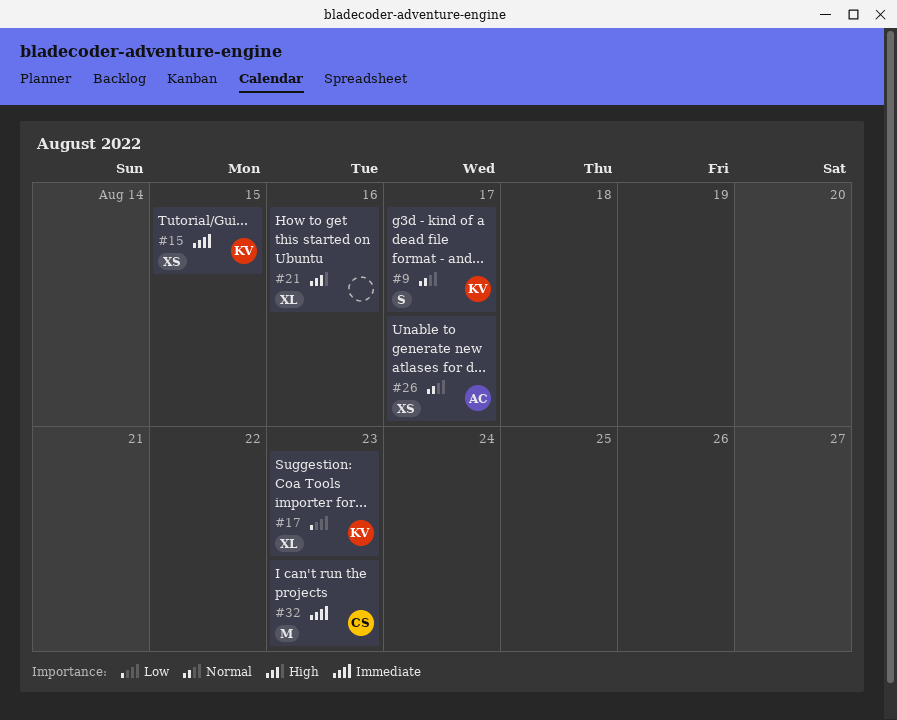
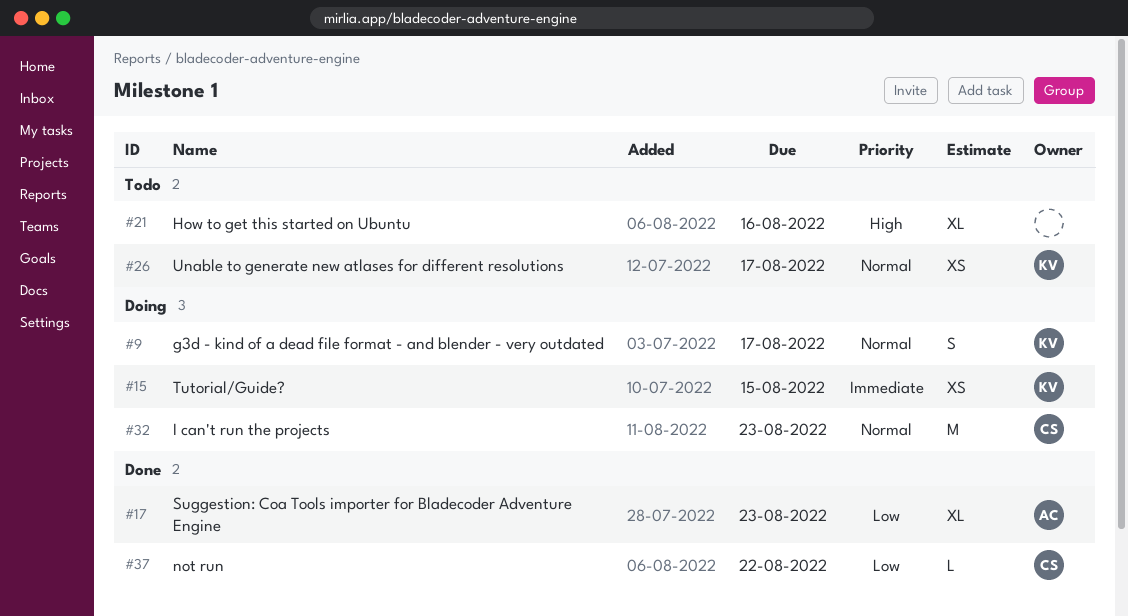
#17, owner: KV -> AC
#26, owner: AC -> KV
#32, priority: Immediate -> Normal
#37: none -> present

